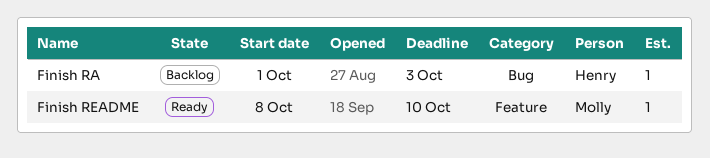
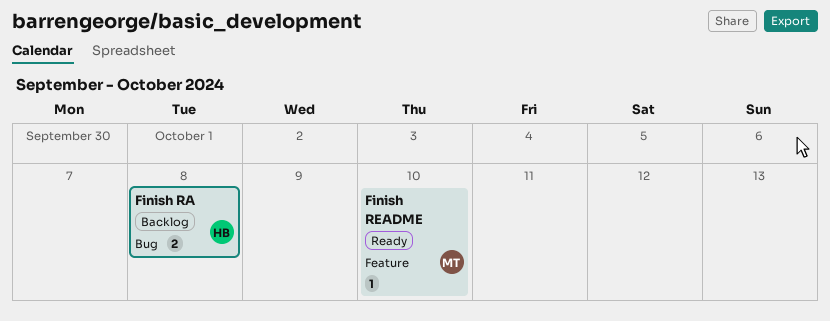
Finish RA, estimate: 1 -> 2
Finish RA, due: Oct 3 -> Oct 8

